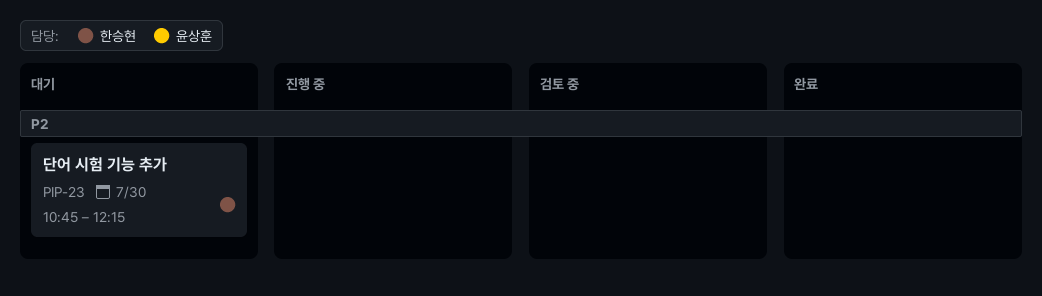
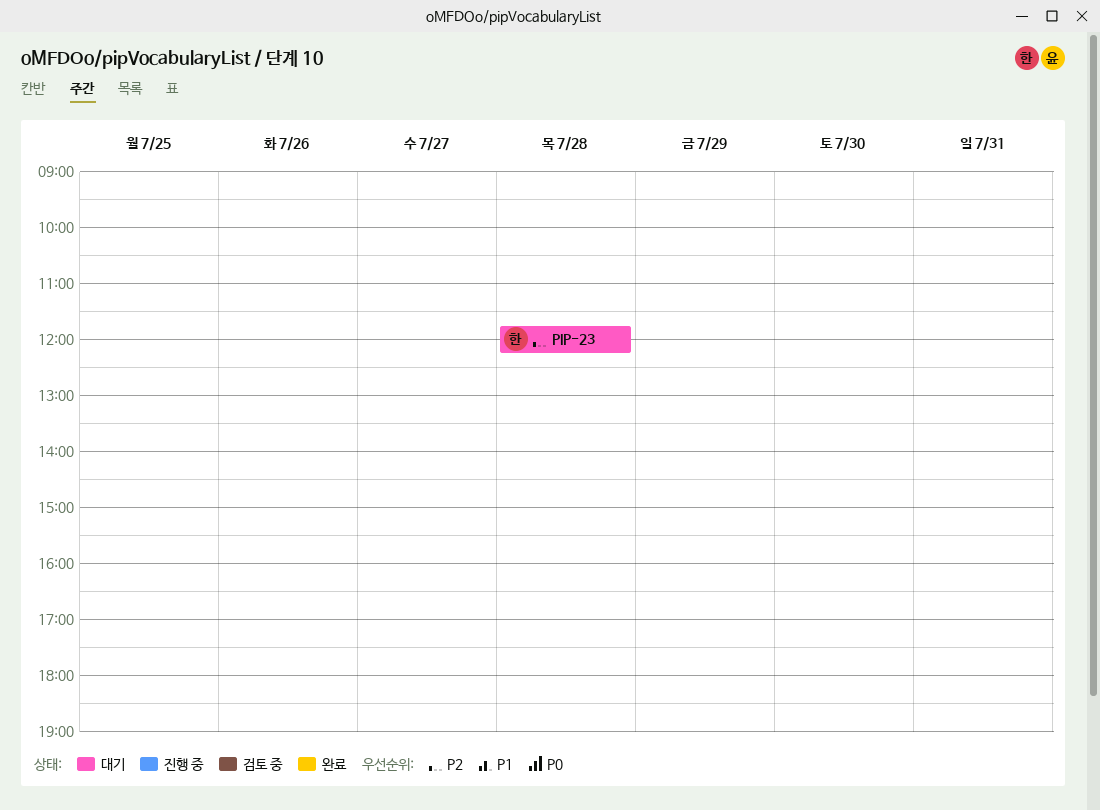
PIP-23, day: Jul 30 -> Jul 28
PIP-23, begins: 10:45 -> 11:45

